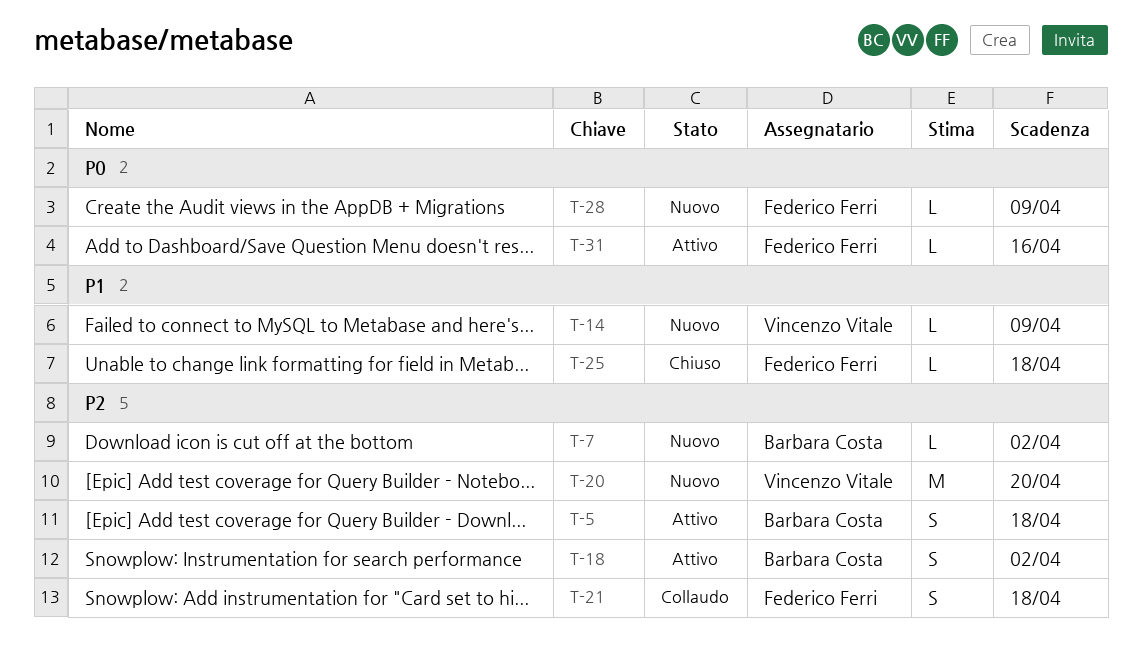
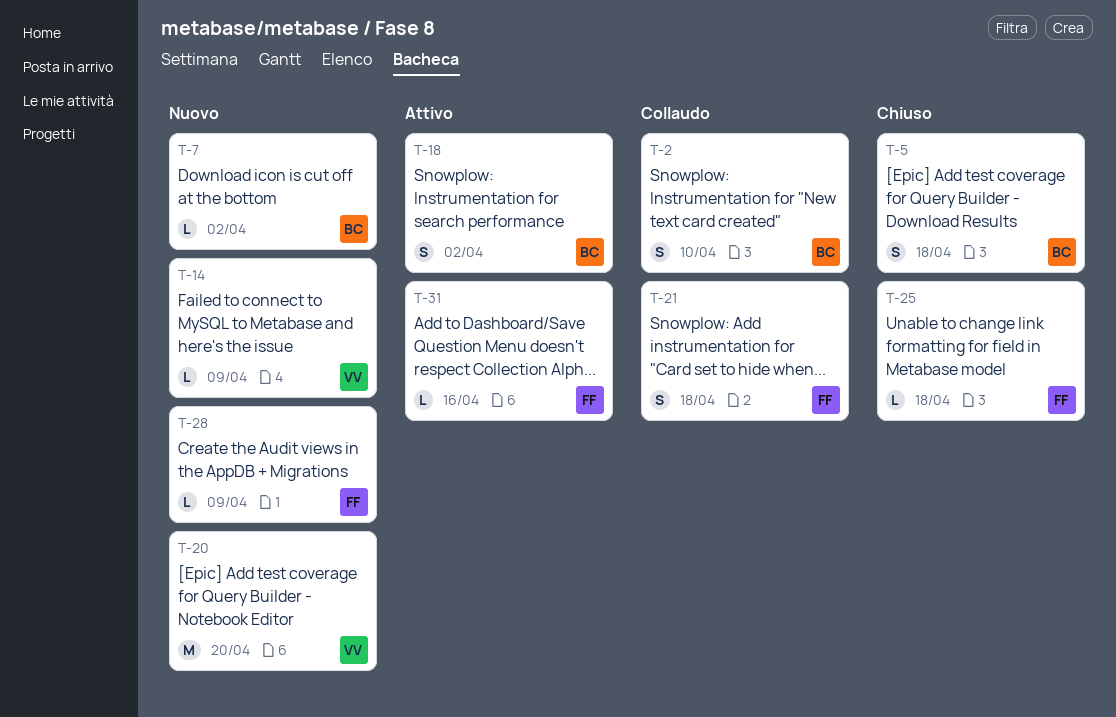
T-2: none -> present
T-5, status: Attivo -> Chiuso

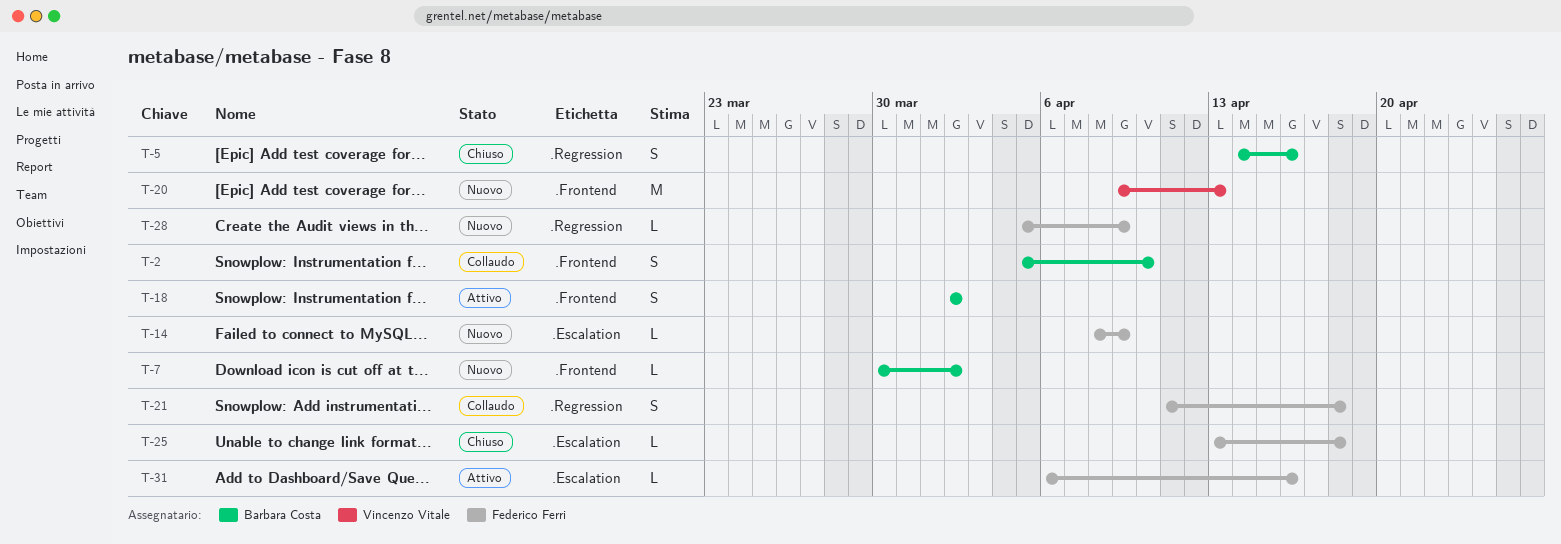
T-5, due: Apr 18 -> Apr 16
T-14, owner: Vincenzo Vitale -> Federico Ferri
T-20, due: Apr 20 -> Apr 13

